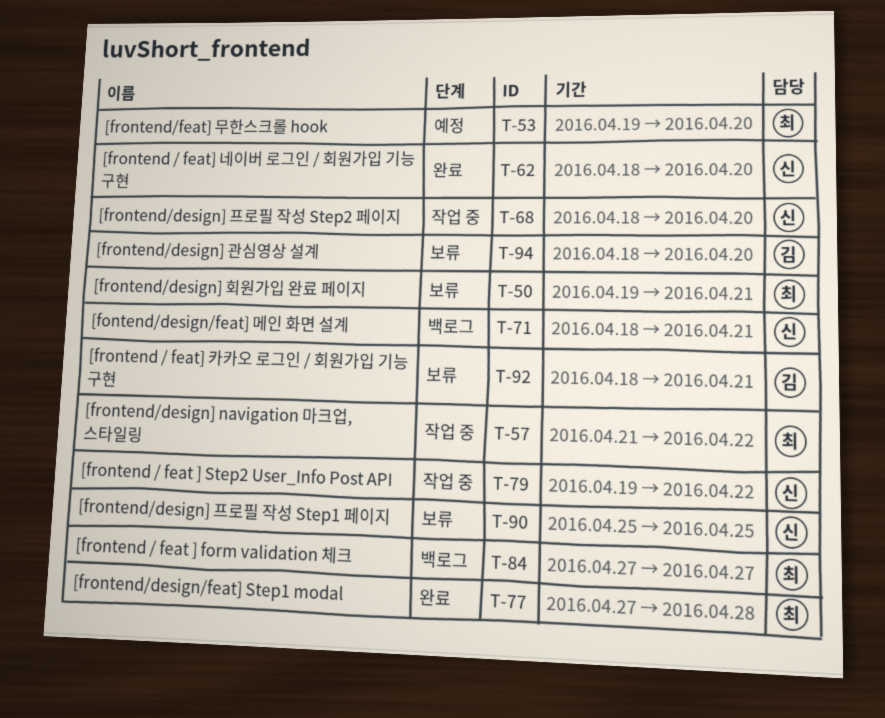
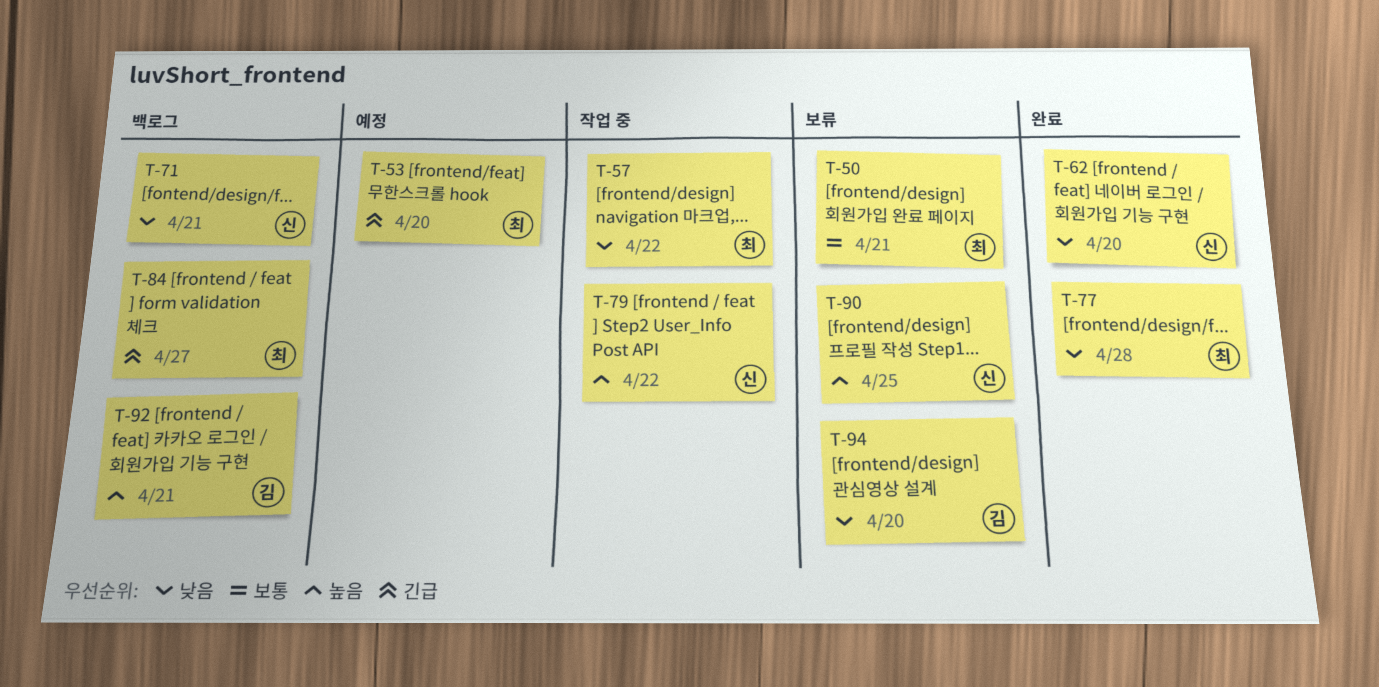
T-68: present -> none
T-92, status: 보류 -> 백로그

